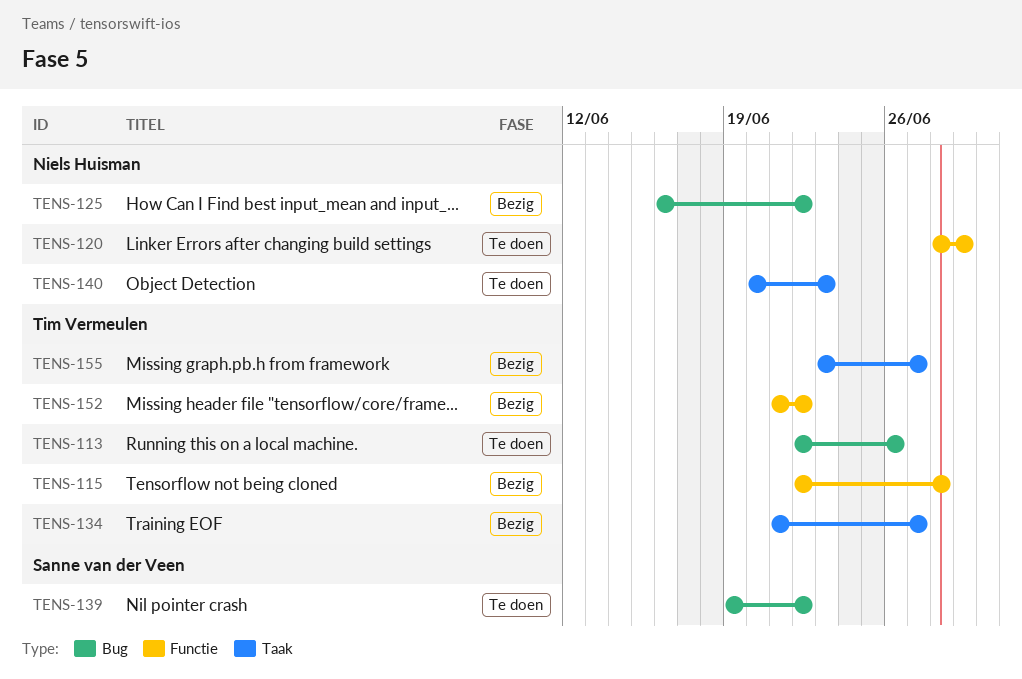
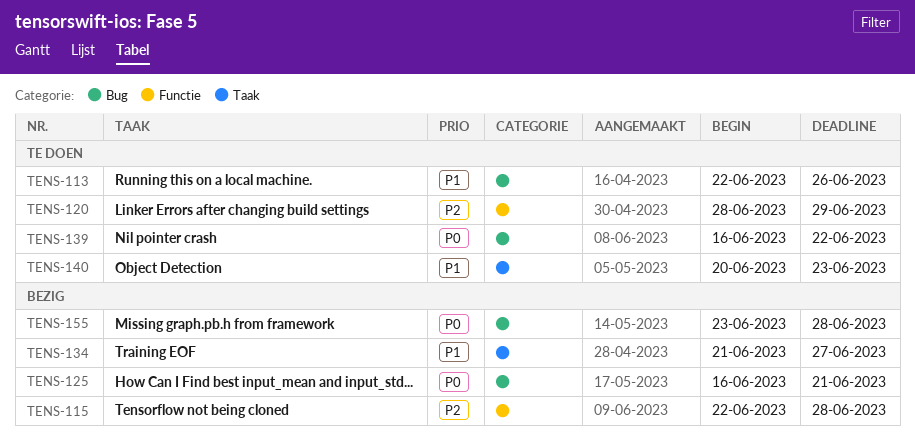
TENS-125, due: Jun 22 -> Jun 21
TENS-139, start: Jun 19 -> Jun 16
TENS-152: present -> none
TENS-155, label: Taak -> Bug
TENS-155, due: Jun 27 -> Jun 28

